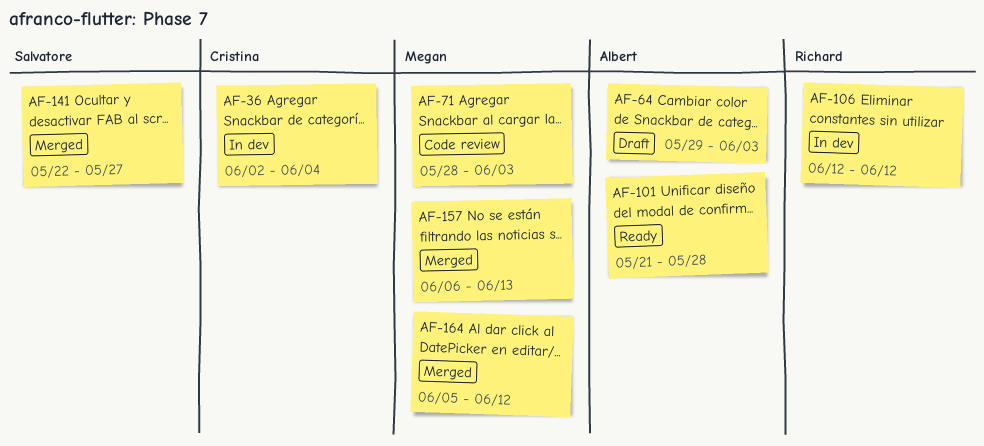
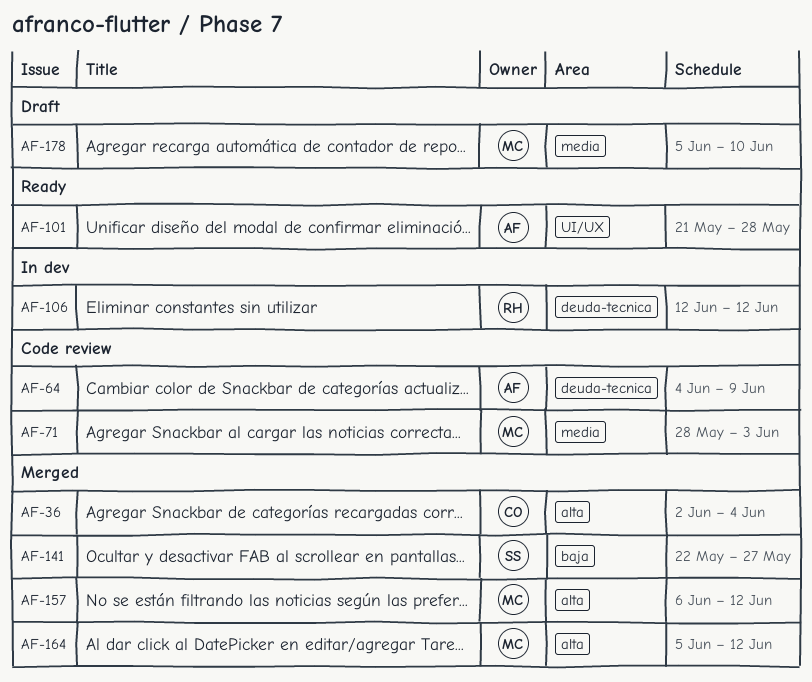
AF-36, status: In dev -> Merged
AF-64, status: Draft -> Code review
AF-64, start: May 29 -> Jun 4
AF-64, due: Jun 3 -> Jun 9
AF-157, due: Jun 13 -> Jun 12
AF-178: none -> present

